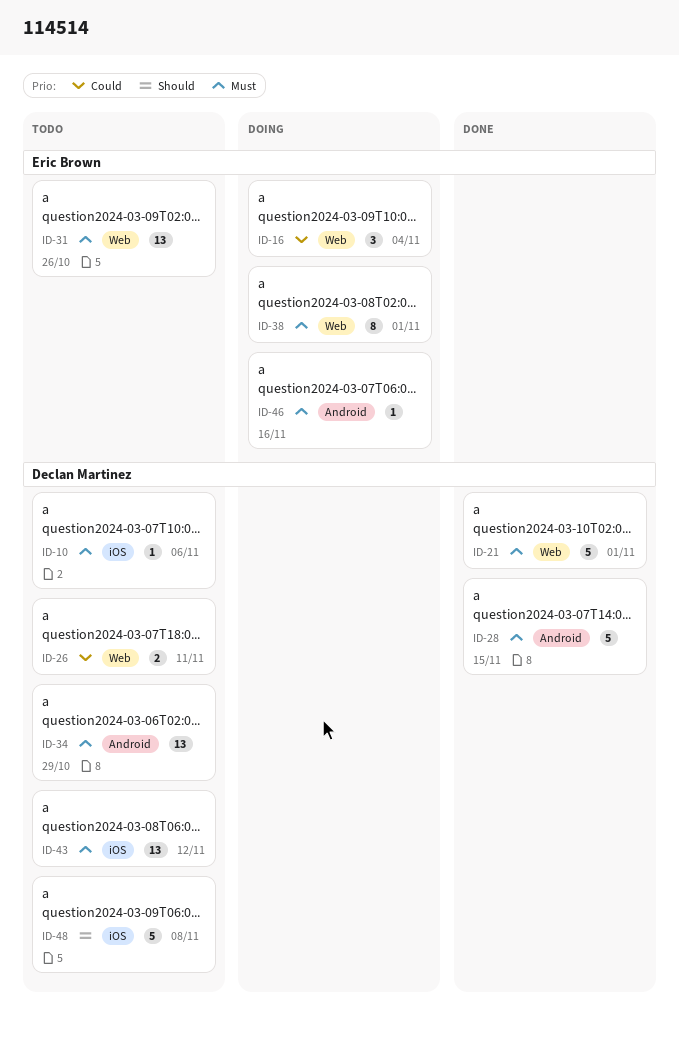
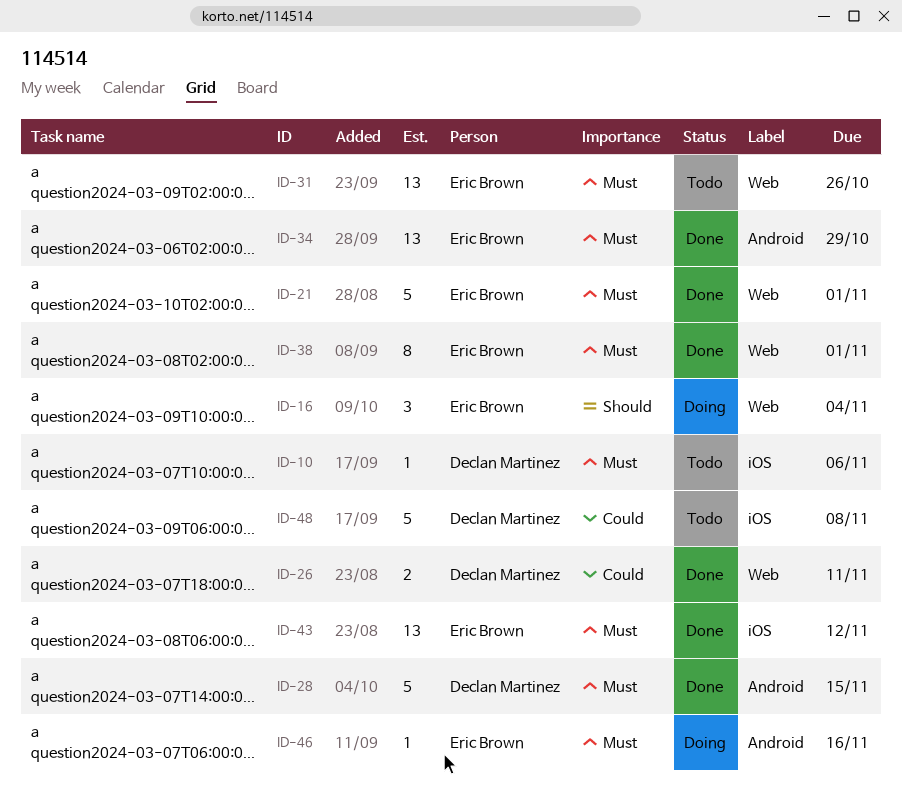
ID-16, priority: Could -> Should
ID-21, owner: Declan Martinez -> Eric Brown
ID-26, status: Todo -> Done
ID-34, status: Todo -> Done
ID-34, owner: Declan Martinez -> Eric Brown
ID-38, status: Doing -> Done
ID-43, status: Todo -> Done
ID-43, owner: Declan Martinez -> Eric Brown
ID-48, priority: Should -> Could

